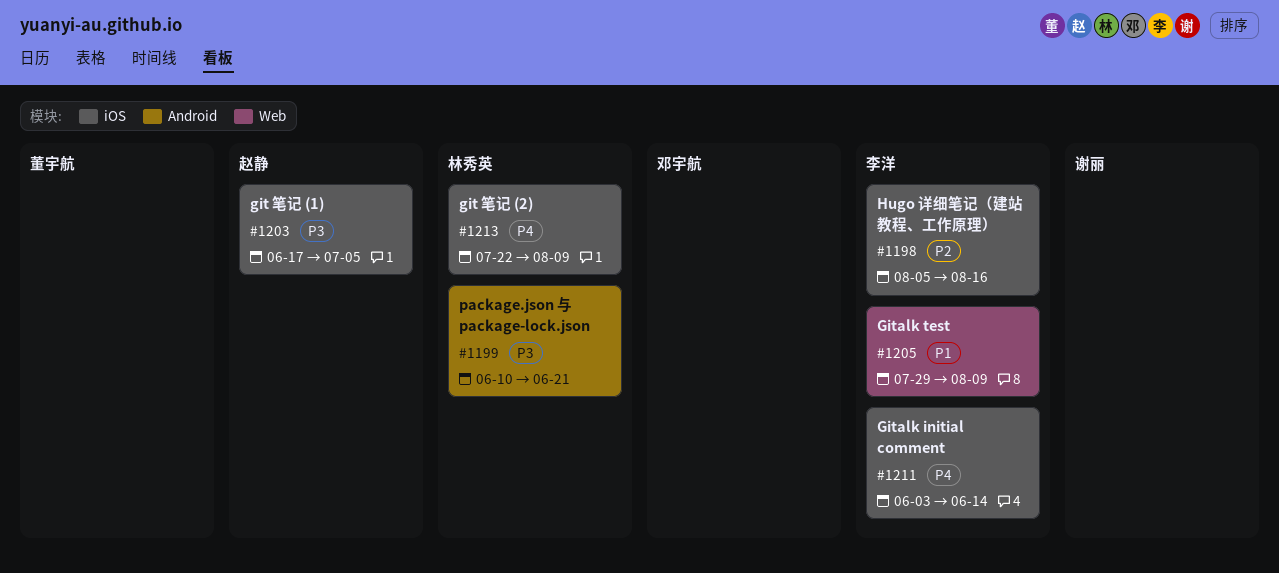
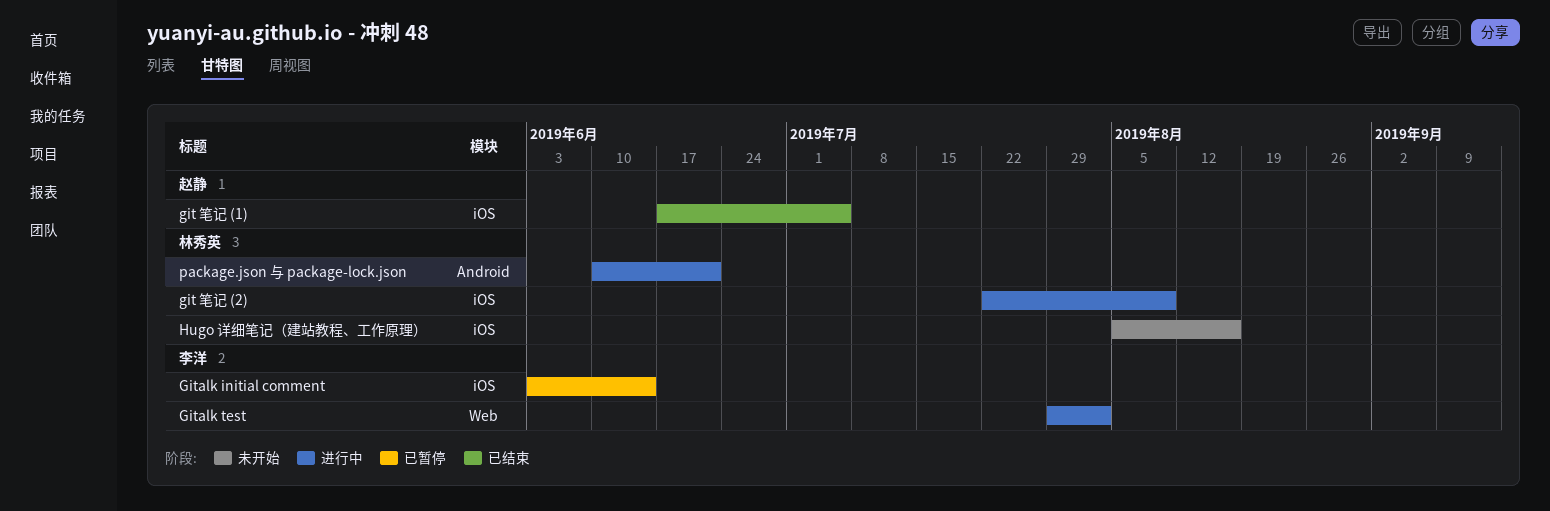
Gitalk test, due: Aug 9 -> Aug 2
Hugo 详细笔记（建站教程、工作原理）, owner: 李洋 -> 林秀英

